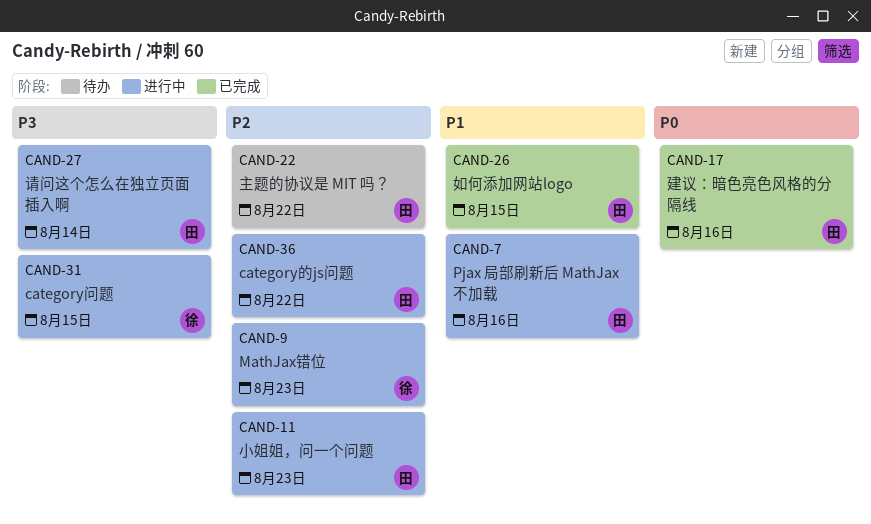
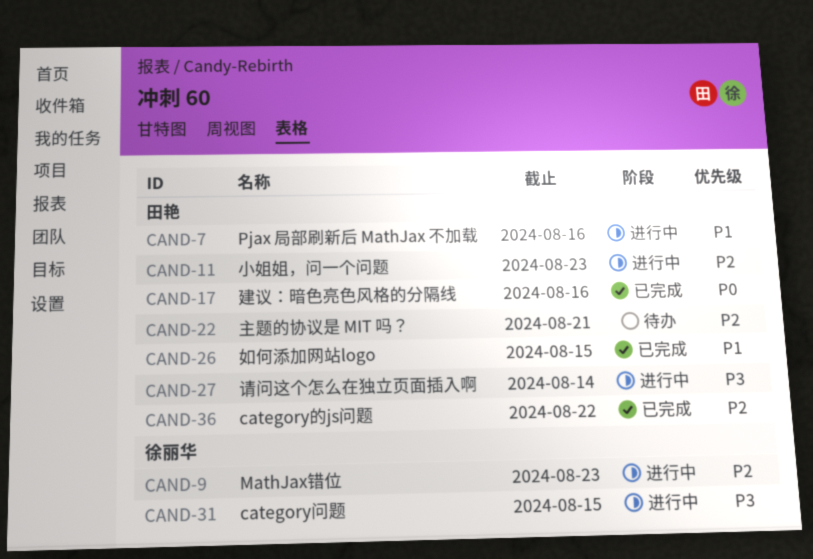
CAND-22, due: Aug 22 -> Aug 21
CAND-36, status: 进行中 -> 已完成

